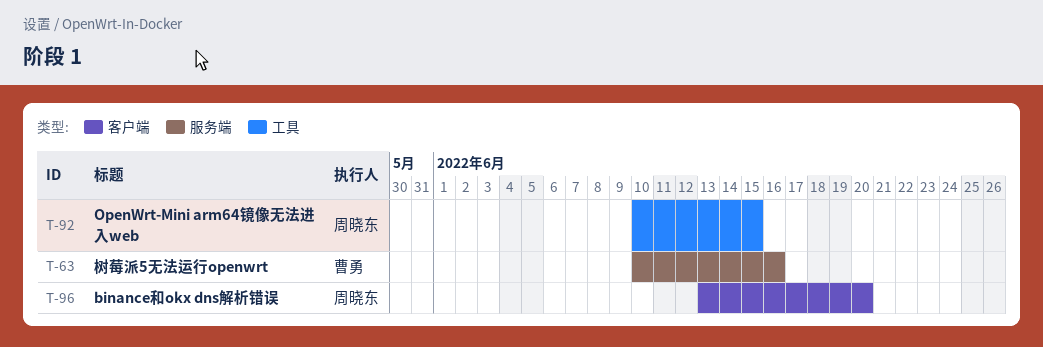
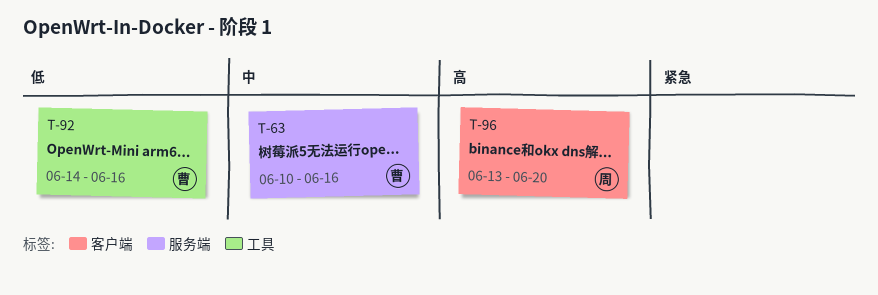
T-92, owner: 周晓东 -> 曹勇
T-92, start: Jun 10 -> Jun 14
T-92, due: Jun 15 -> Jun 16

